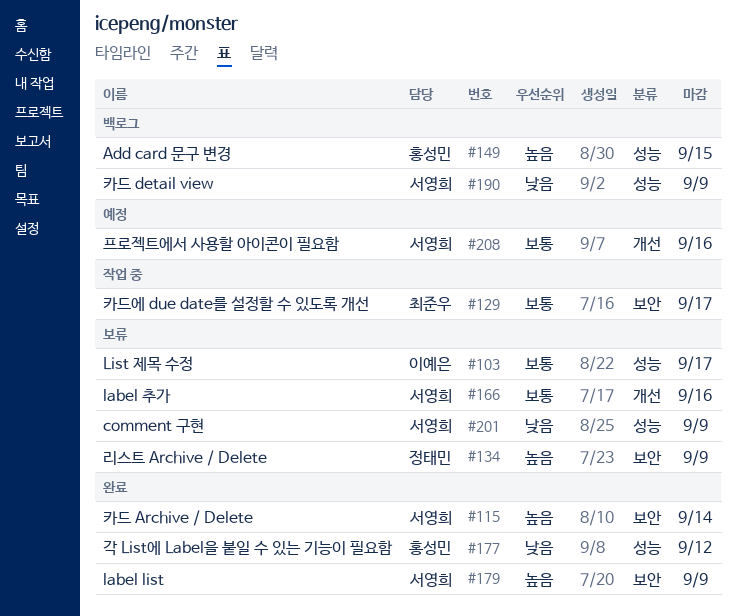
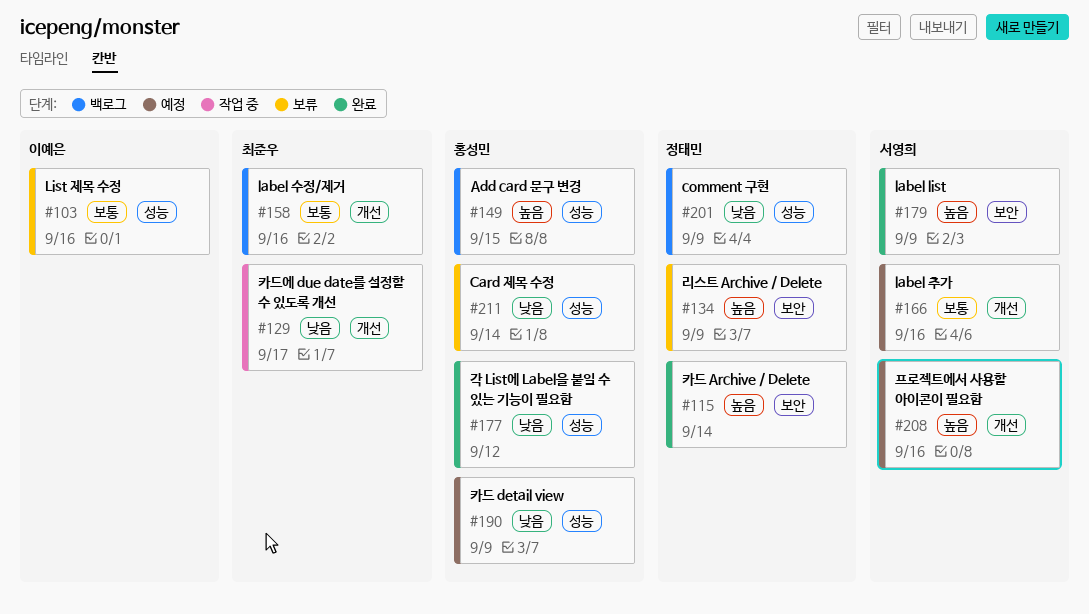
#103, due: Sep 17 -> Sep 16
#115, owner: 서영희 -> 정태민
#129, priority: 보통 -> 낮음
#129, label: 보안 -> 개선
#158: none -> present
#166, status: 보류 -> 예정
#190, status: 백로그 -> 예정
#190, owner: 서영희 -> 홍성민
#201, status: 보류 -> 백로그
#201, owner: 서영희 -> 정태민
#208, priority: 보통 -> 높음
#211: none -> present

